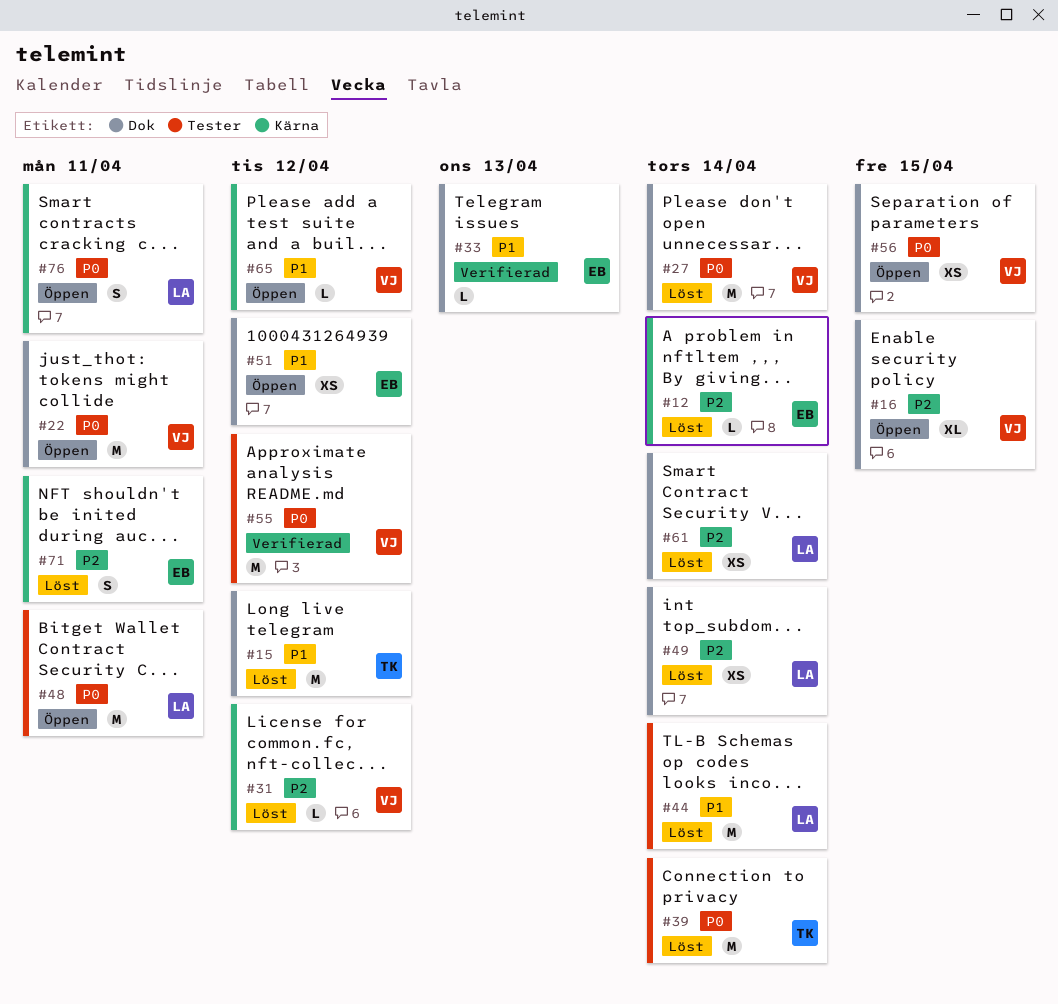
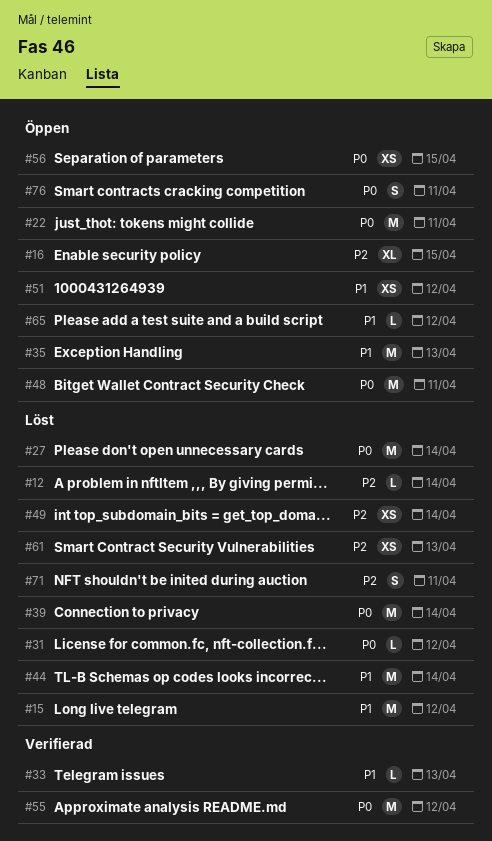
#31, priority: P2 -> P0
#35: none -> present
#61, due: Apr 14 -> Apr 13

